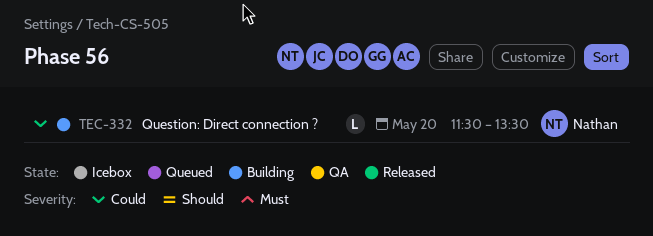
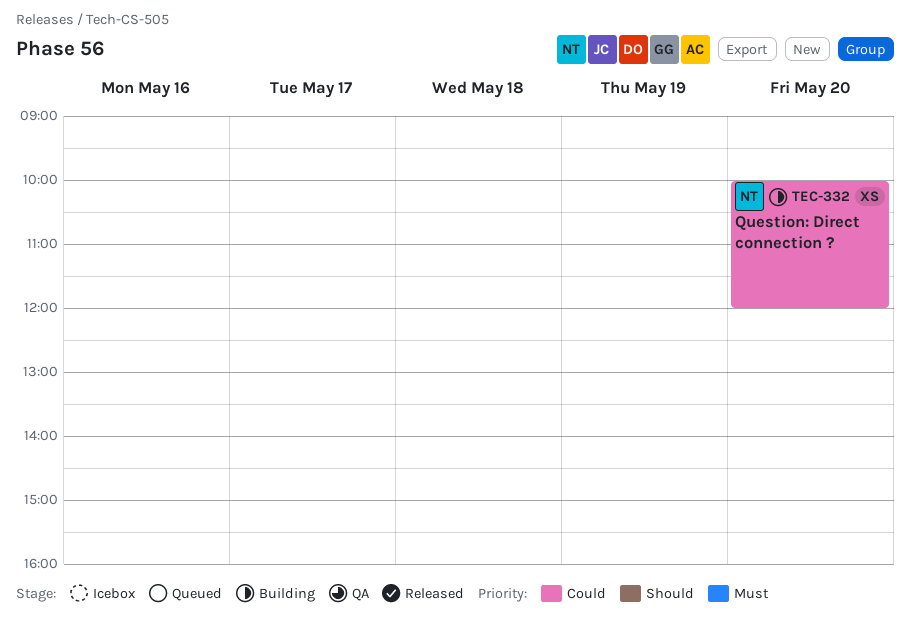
TEC-332, estimate: L -> XS
TEC-332, begins: 11:30 -> 10:00
TEC-332, ends: 13:30 -> 12:00

